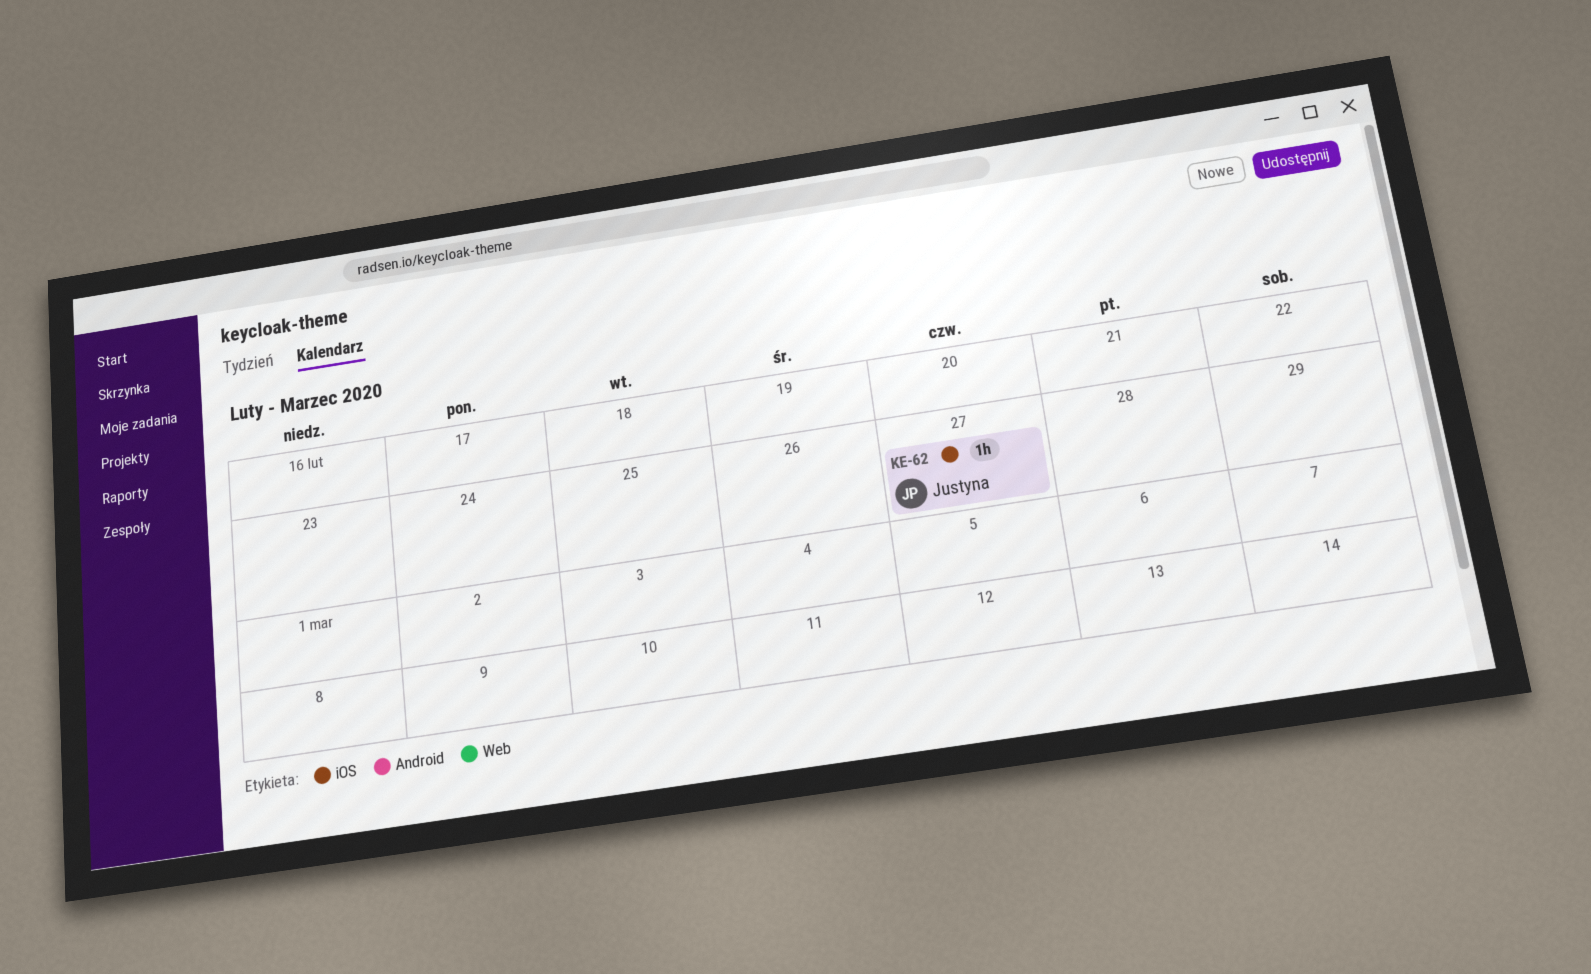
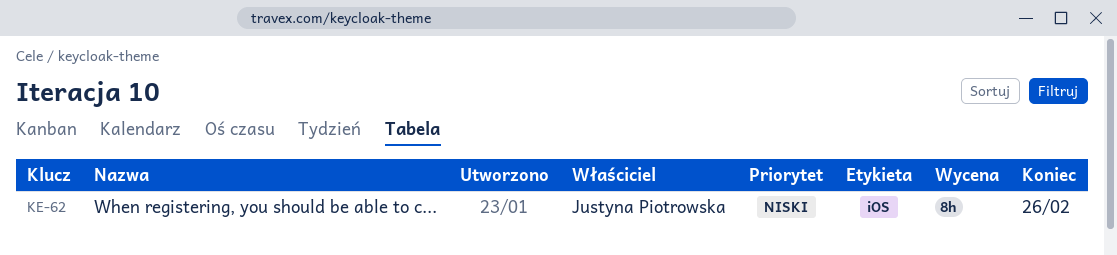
KE-62, estimate: 1h -> 8h
KE-62, due: Feb 27 -> Feb 26

